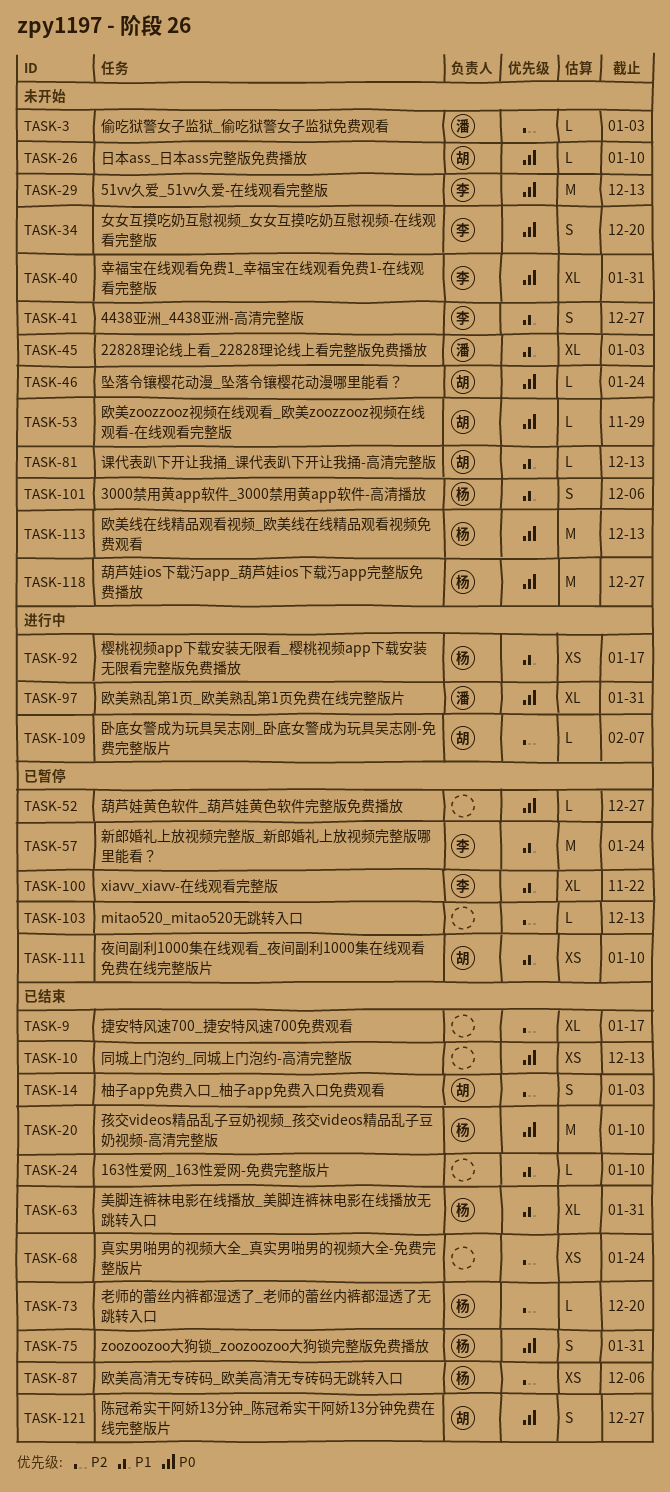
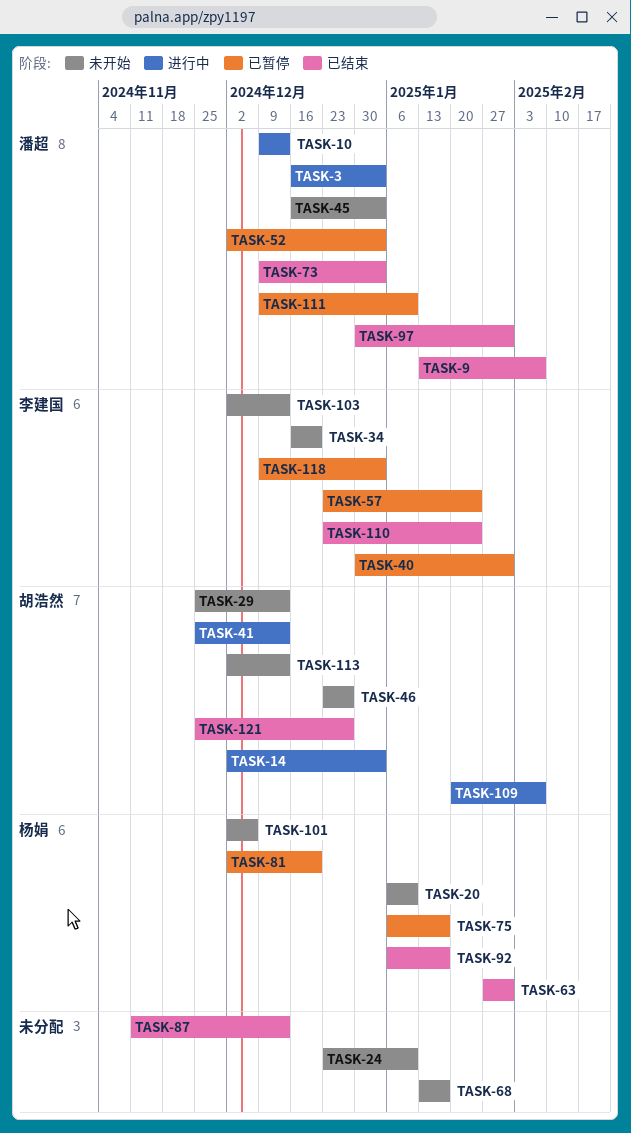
TASK-3, status: 未开始 -> 进行中
TASK-9, owner: none -> 潘超
TASK-9, due: Jan 17 -> Feb 7
TASK-10, status: 已结束 -> 进行中
TASK-10, owner: none -> 潘超
TASK-14, status: 已结束 -> 进行中
TASK-20, status: 已结束 -> 未开始
TASK-24, status: 已结束 -> 未开始
TASK-26: present -> none
TASK-29, owner: 李建国 -> 胡浩然
TASK-40, status: 未开始 -> 已暂停
TASK-41, status: 未开始 -> 进行中
TASK-41, owner: 李建国 -> 胡浩然
TASK-41, due: Dec 27 -> Dec 13
TASK-46, due: Jan 24 -> Dec 27
TASK-52, owner: none -> 潘超
TASK-52, due: Dec 27 -> Jan 3
TASK-53: present -> none
TASK-68, status: 已结束 -> 未开始
TASK-68, due: Jan 24 -> Jan 17
TASK-73, owner: 杨娟 -> 潘超
TASK-73, due: Dec 20 -> Jan 3
TASK-75, status: 已结束 -> 已暂停
TASK-75, due: Jan 31 -> Jan 17
TASK-81, status: 未开始 -> 已暂停
TASK-81, owner: 胡浩然 -> 杨娟
TASK-81, due: Dec 13 -> Dec 20
TASK-87, owner: 杨娟 -> none
TASK-87, due: Dec 6 -> Dec 13
TASK-92, status: 进行中 -> 已结束
TASK-97, status: 进行中 -> 已结束
TASK-100: present -> none
TASK-103, status: 已暂停 -> 未开始
TASK-103, owner: none -> 李建国
TASK-110: none -> present
TASK-111, owner: 胡浩然 -> 潘超
TASK-113, owner: 杨娟 -> 胡浩然
TASK-118, status: 未开始 -> 已暂停
TASK-118, owner: 杨娟 -> 李建国
TASK-118, due: Dec 27 -> Jan 3

